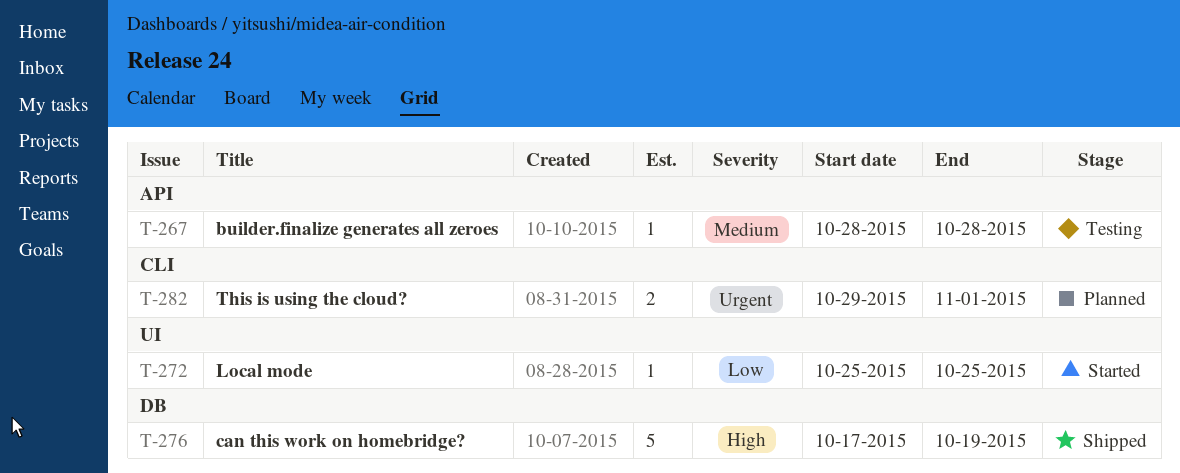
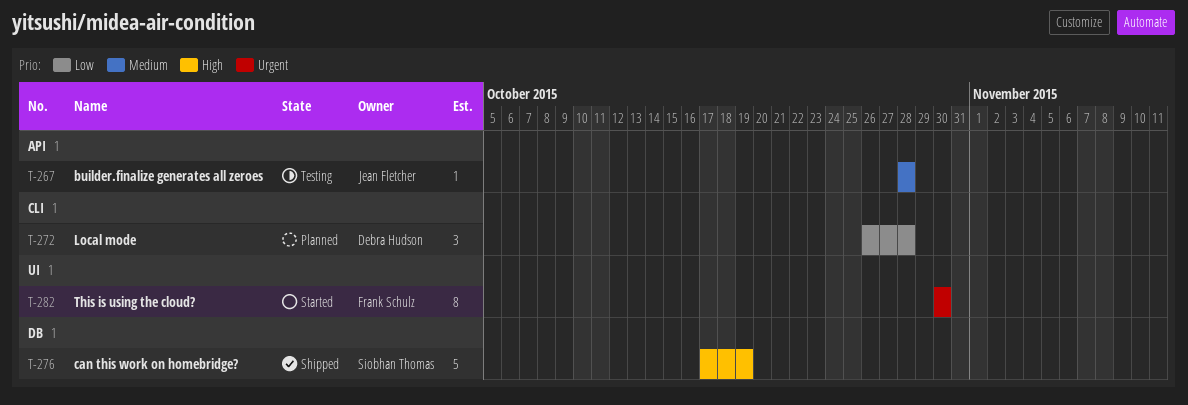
T-272, status: Started -> Planned
T-272, label: UI -> CLI
T-272, estimate: 1 -> 3
T-272, start: Oct 25 -> Oct 26
T-272, due: Oct 25 -> Oct 28
T-282, status: Planned -> Started
T-282, label: CLI -> UI
T-282, estimate: 2 -> 8
T-282, start: Oct 29 -> Oct 30
T-282, due: Nov 1 -> Oct 30

